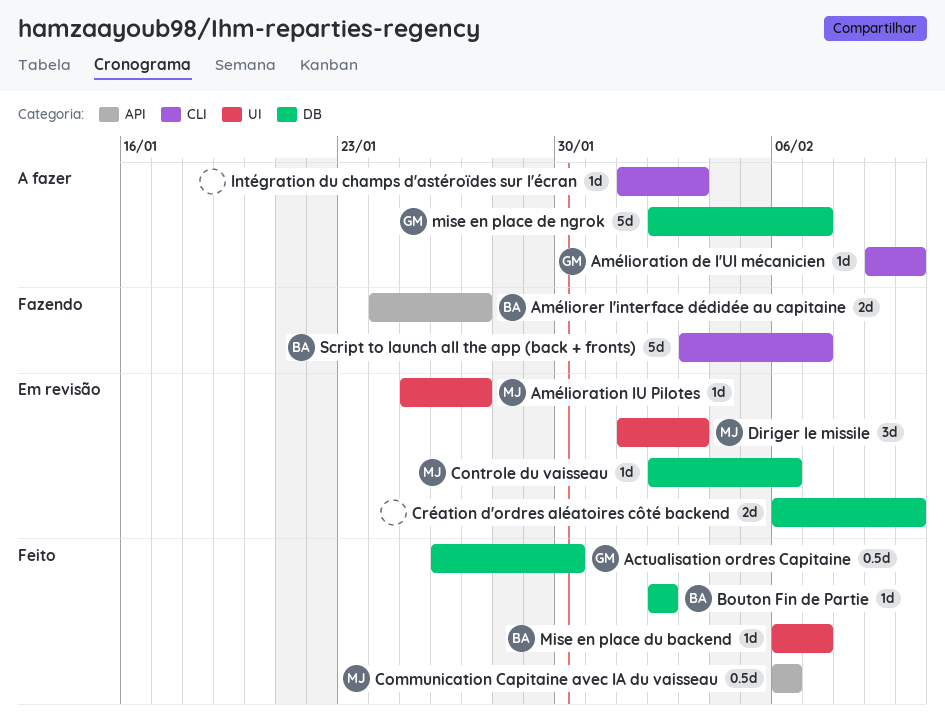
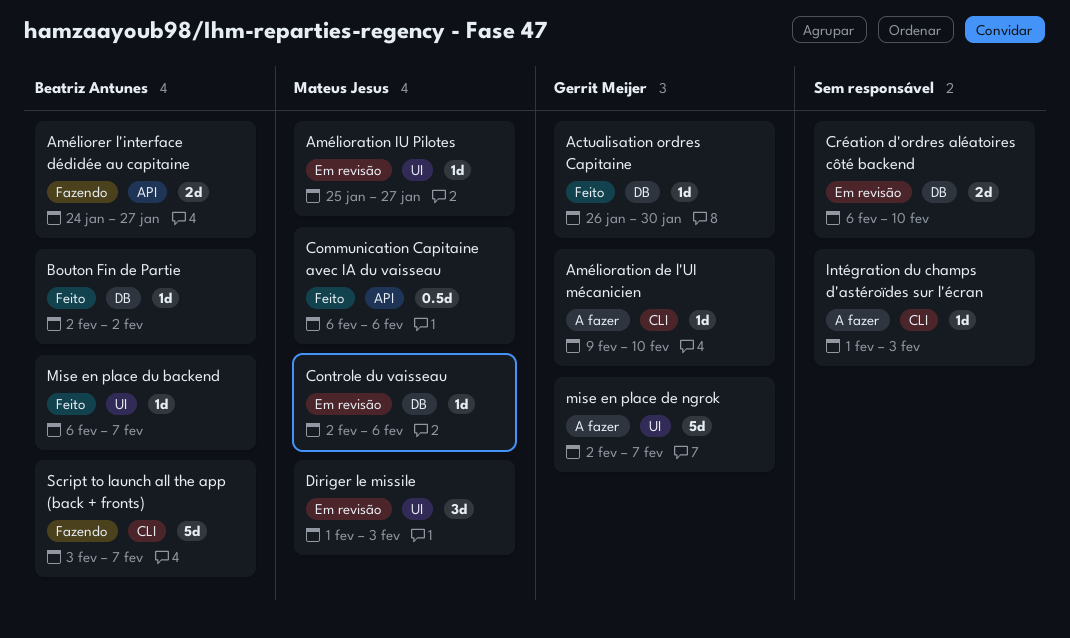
Actualisation ordres Capitaine, estimate: 0.5d -> 1d
mise en place de ngrok, label: DB -> UI

